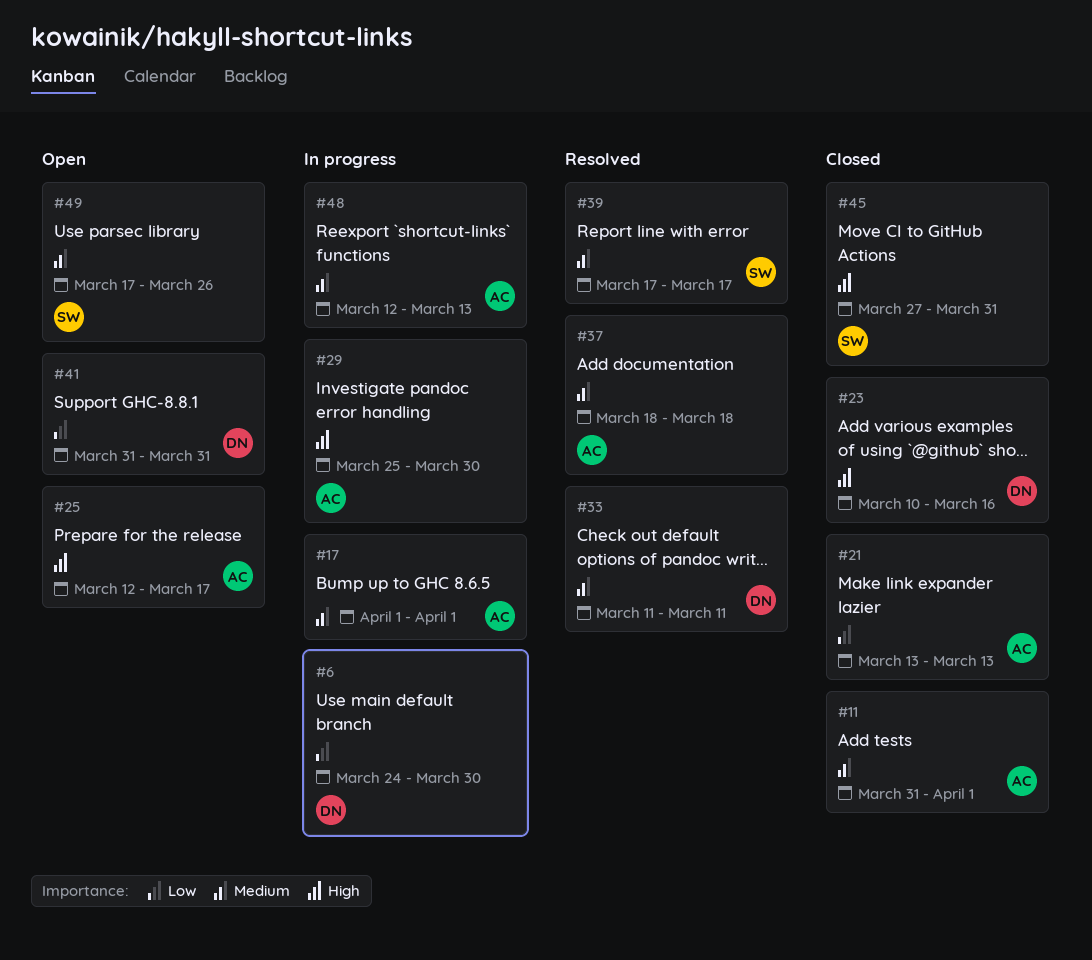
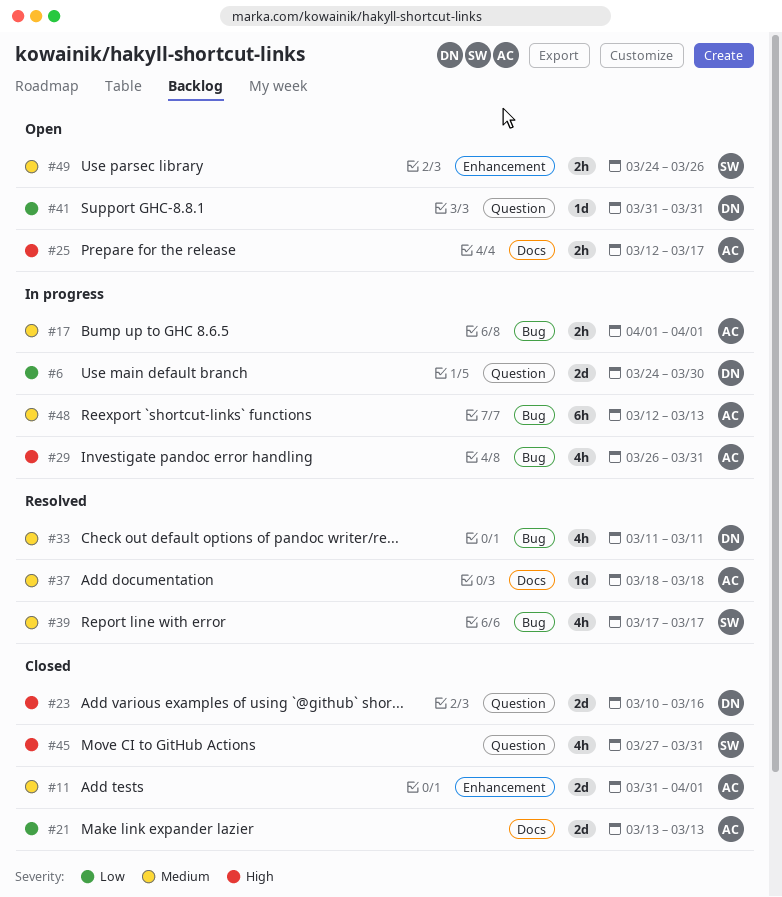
#29, start: Mar 25 -> Mar 26
#29, due: Mar 30 -> Mar 31
#49, start: Mar 17 -> Mar 24

